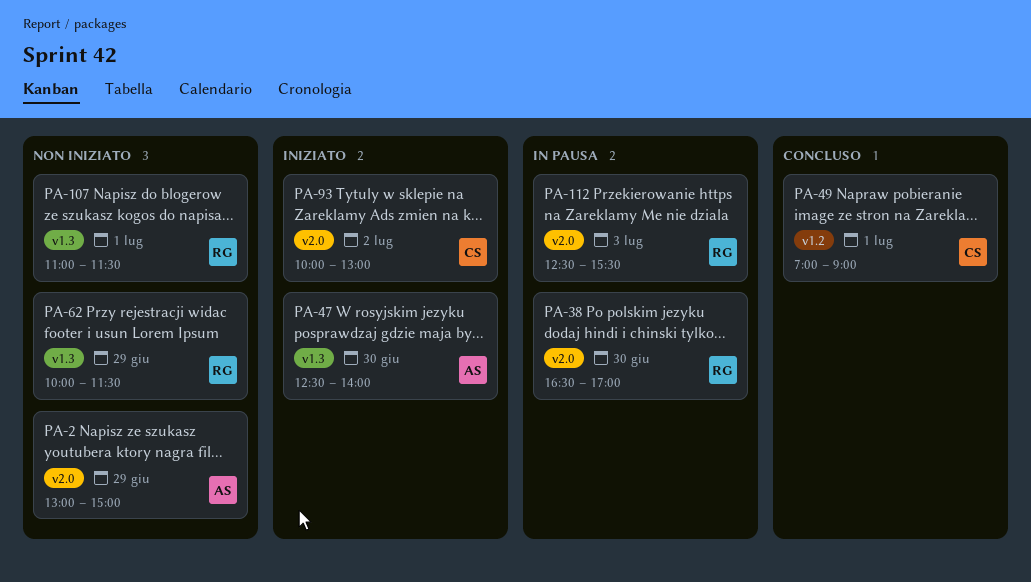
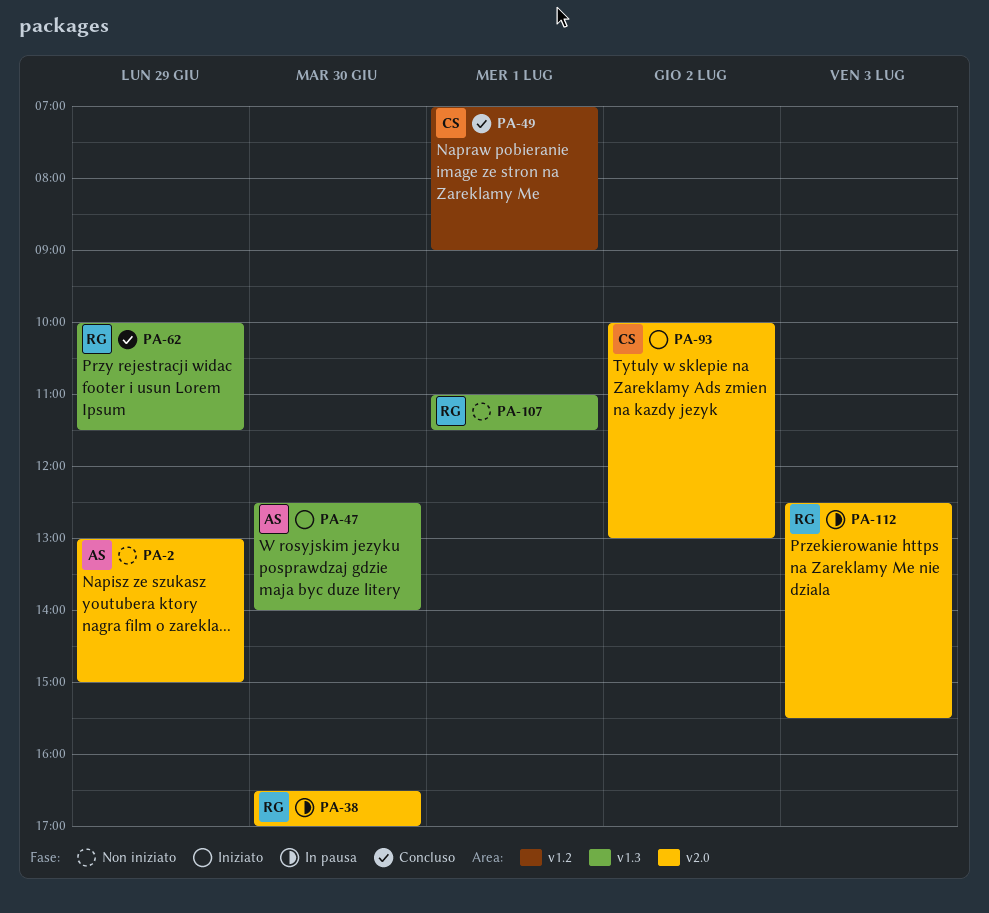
PA-62, status: Non iniziato -> Concluso

